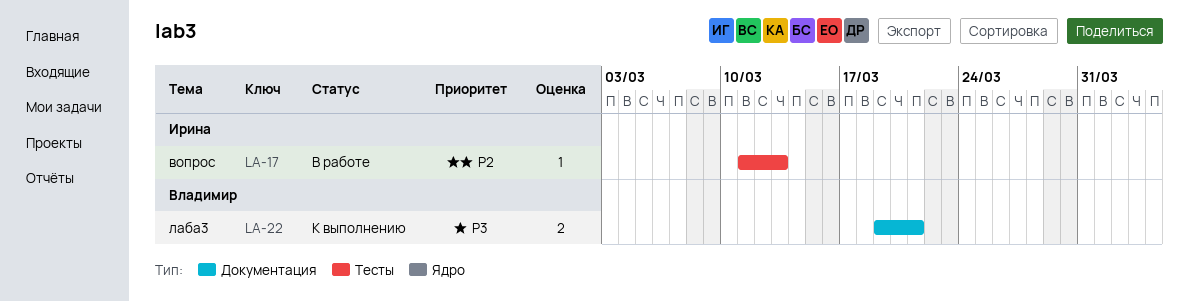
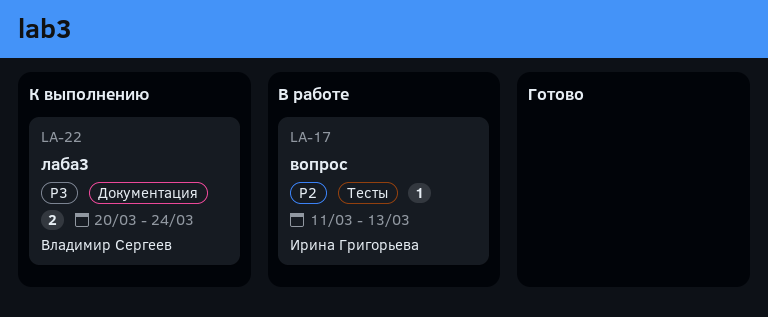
LA-22, start: Mar 19 -> Mar 20
LA-22, due: Mar 21 -> Mar 24

